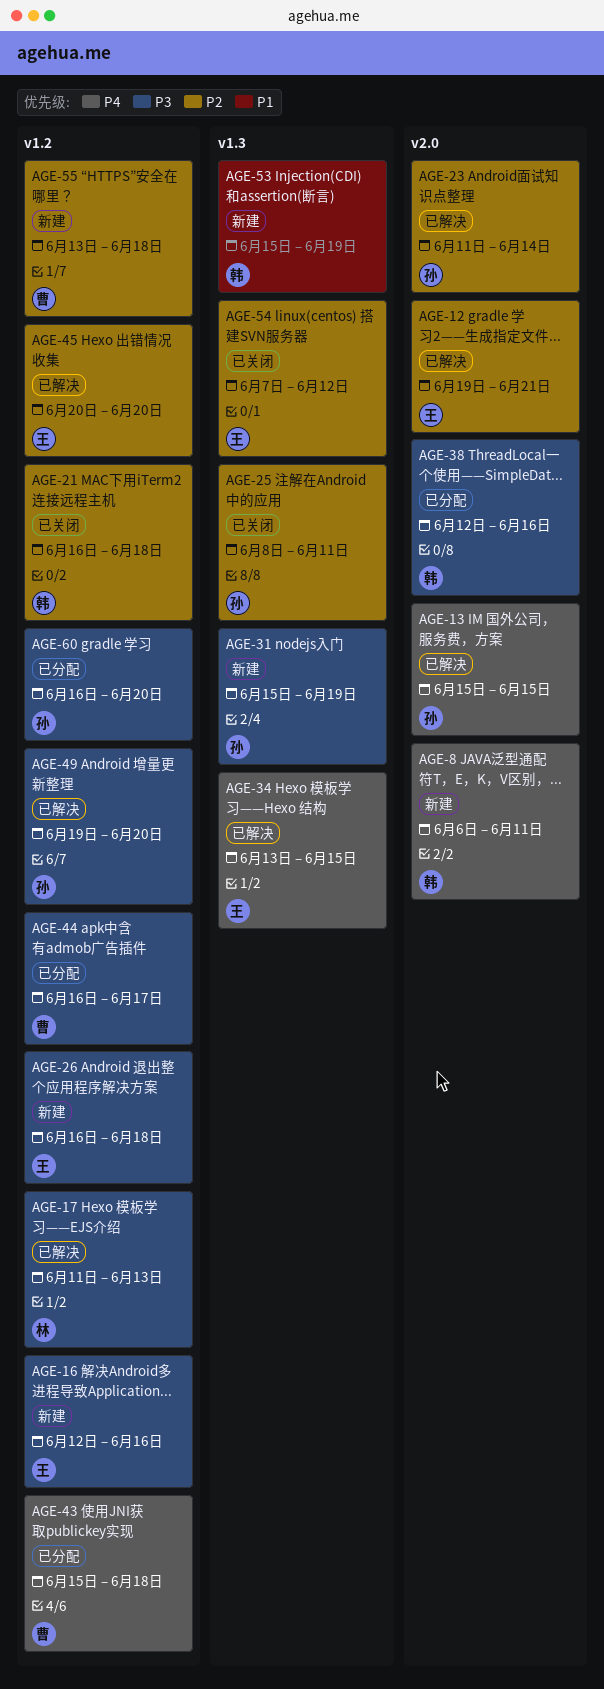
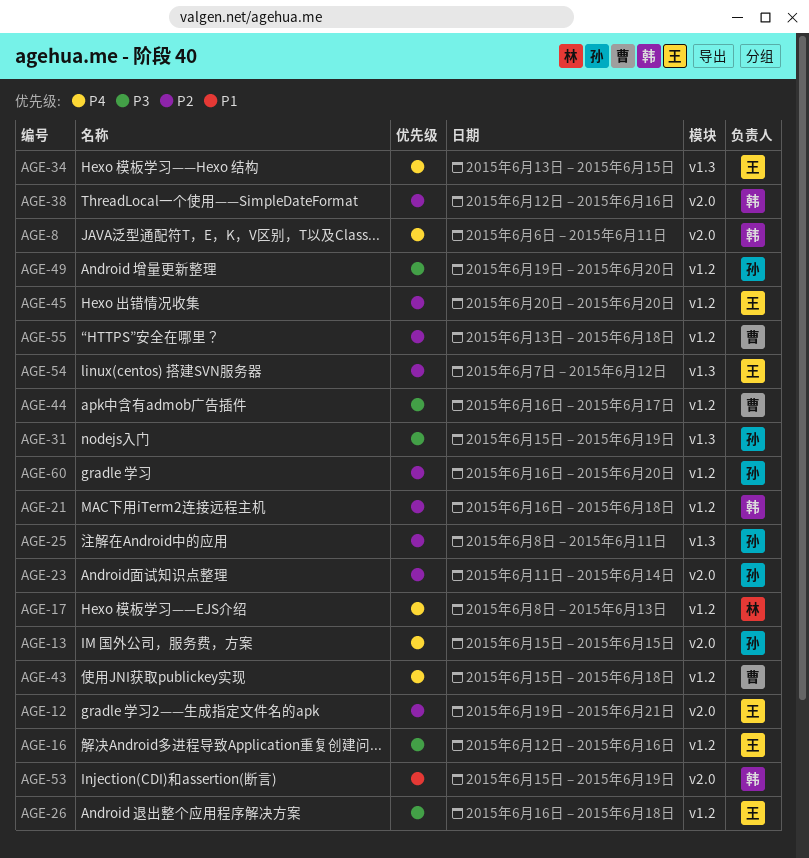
AGE-17, priority: P3 -> P4
AGE-17, start: Jun 11 -> Jun 8
AGE-38, priority: P3 -> P2
AGE-53, label: v1.3 -> v2.0
AGE-60, priority: P3 -> P2

